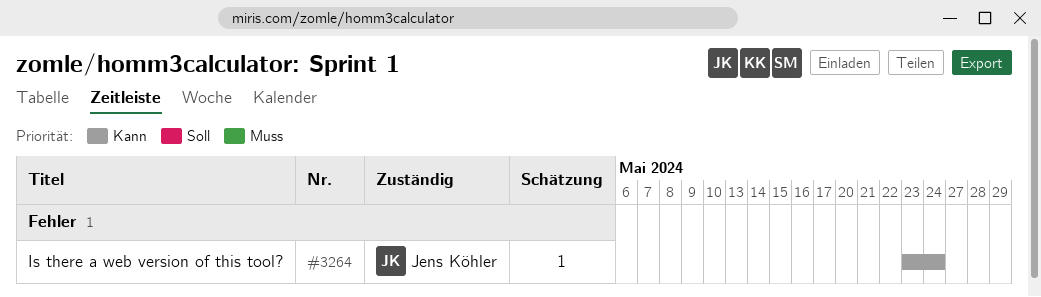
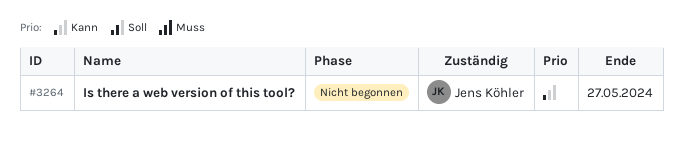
#3264, due: May 24 -> May 27

